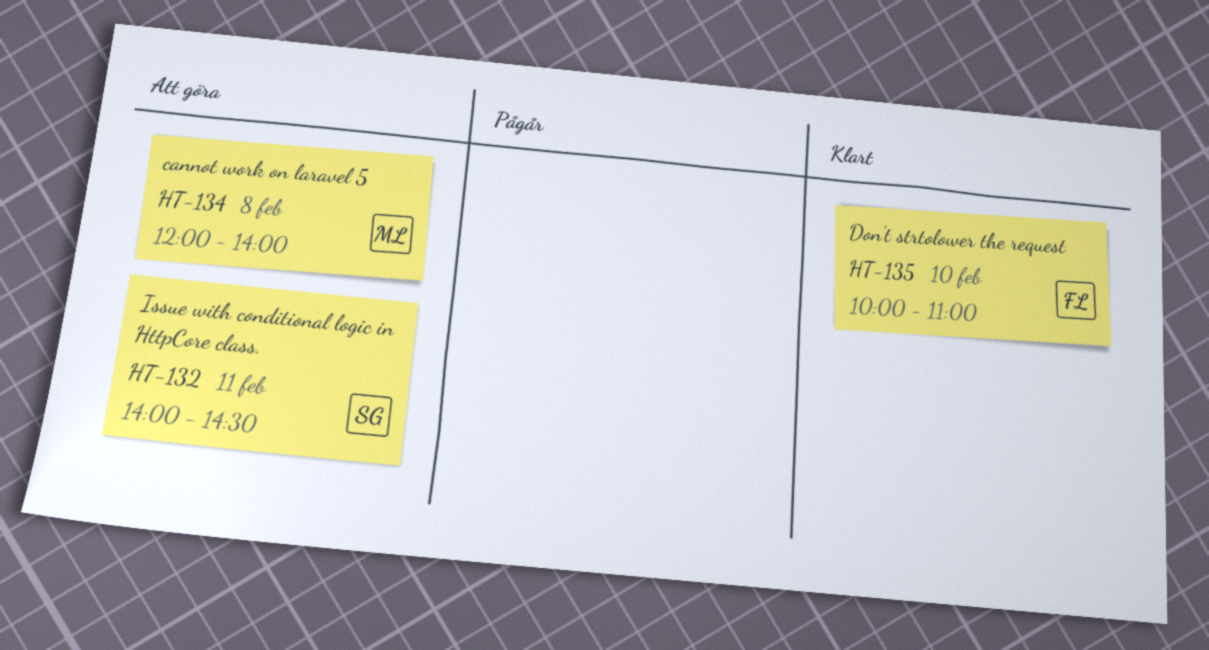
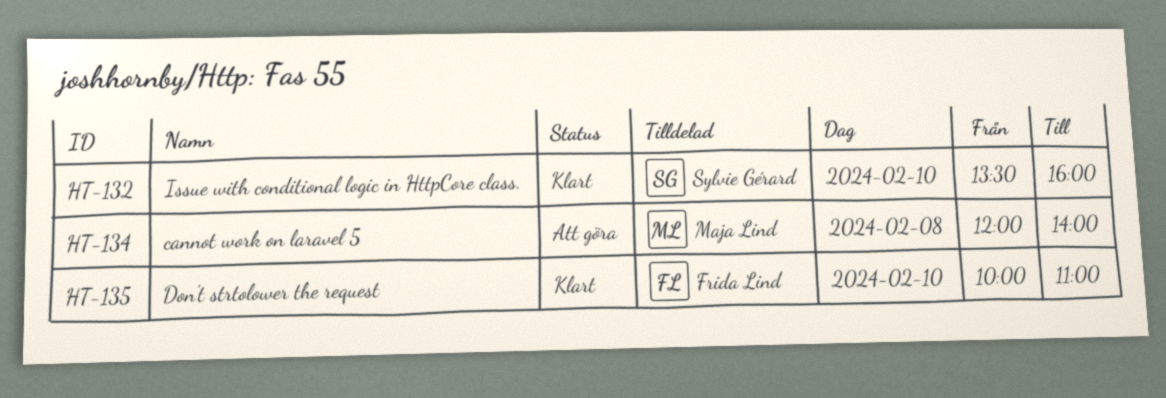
HT-132, status: Att göra -> Klart
HT-132, day: Feb 11 -> Feb 10
HT-132, begins: 14:00 -> 13:30
HT-132, ends: 14:30 -> 16:00

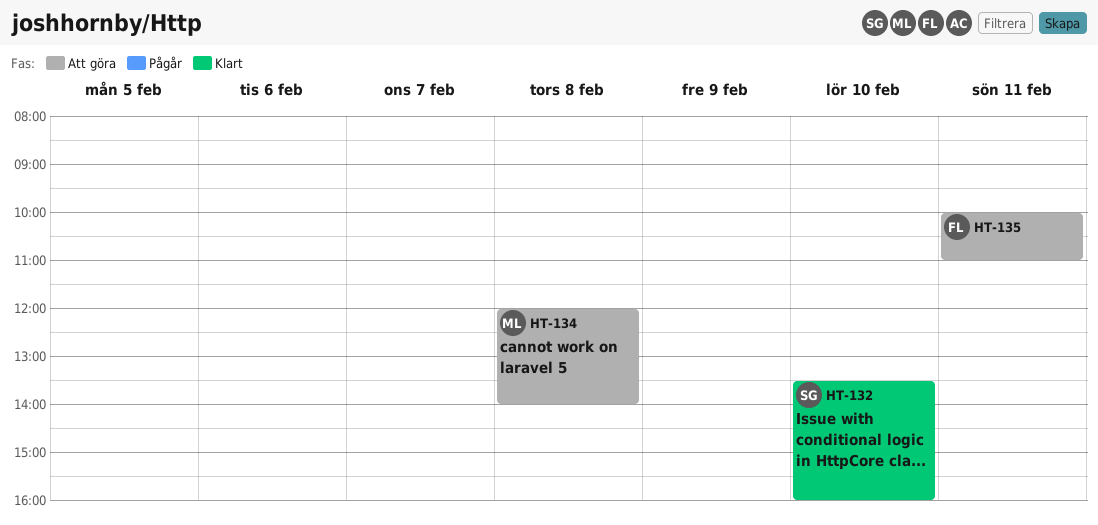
HT-135, status: Klart -> Att göra
HT-135, day: Feb 10 -> Feb 11

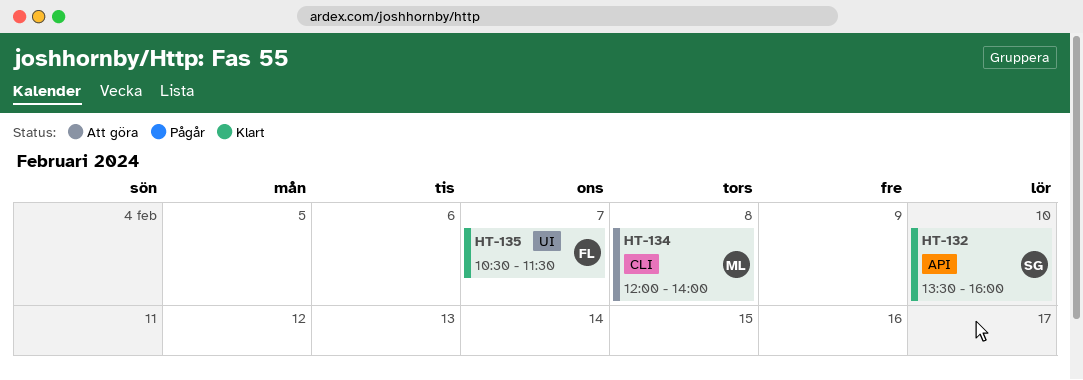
HT-135, status: Att göra -> Klart
HT-135, day: Feb 11 -> Feb 7
HT-135, begins: 10:00 -> 10:30
HT-135, ends: 11:00 -> 11:30

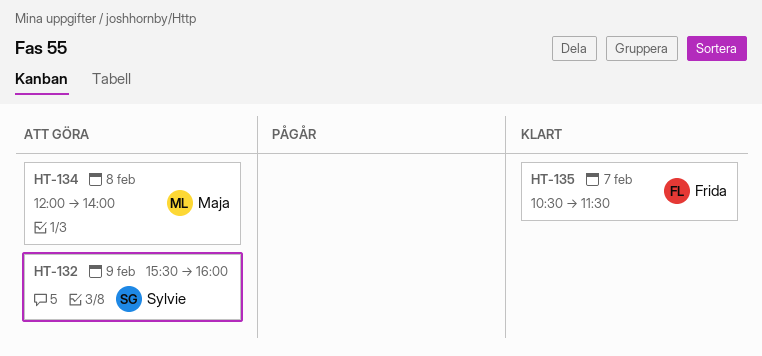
HT-132, status: Klart -> Att göra
HT-132, day: Feb 10 -> Feb 9
HT-132, begins: 13:30 -> 15:30

